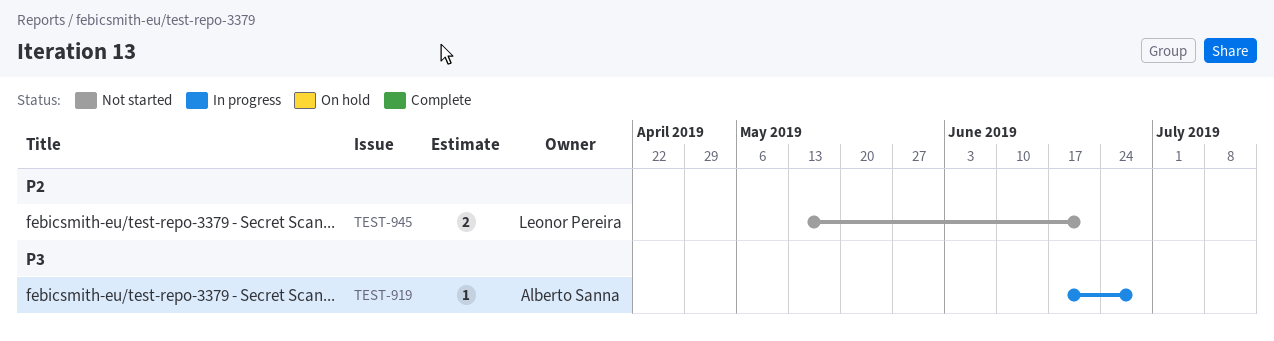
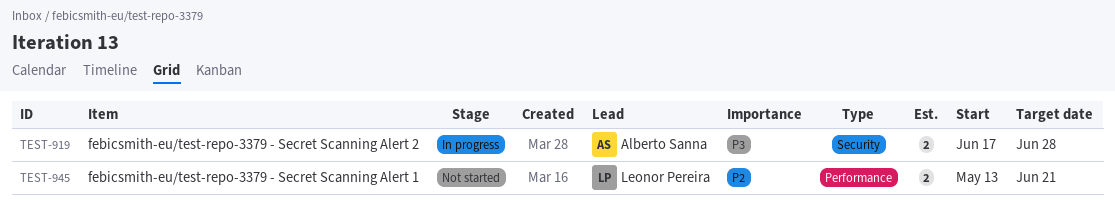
TEST-919, estimate: 1 -> 2

